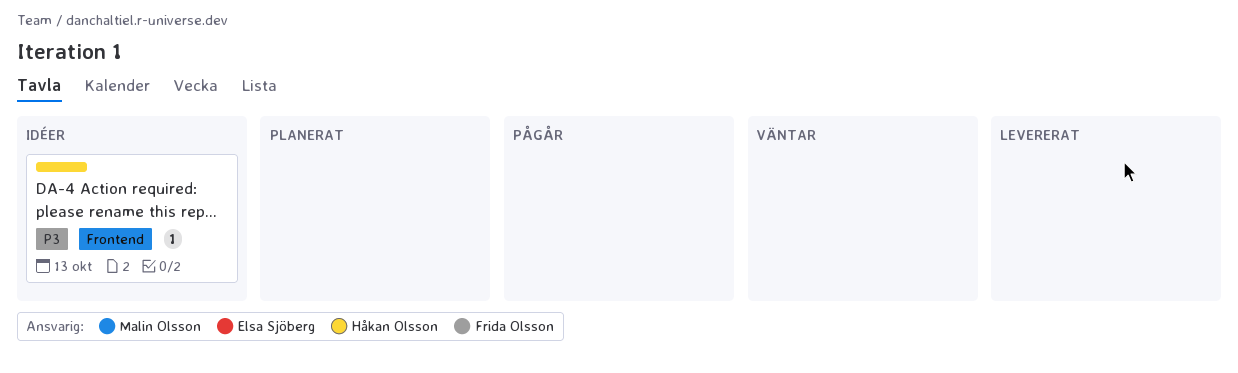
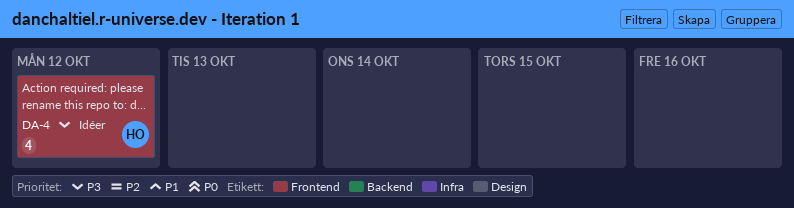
DA-4, estimate: 1 -> 4
DA-4, due: Oct 13 -> Oct 12

